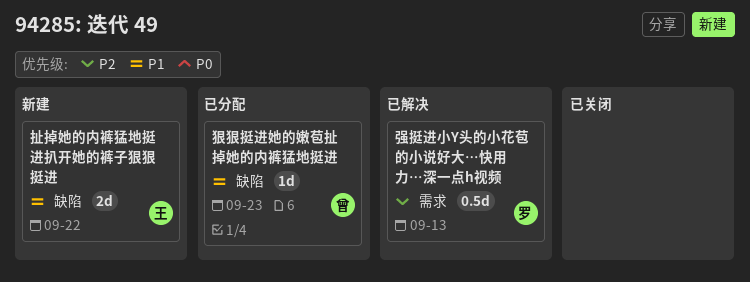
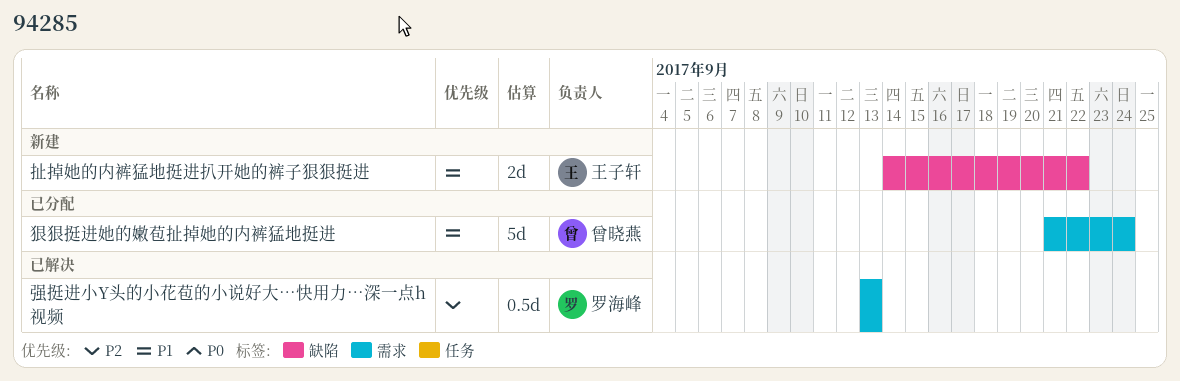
狠狠挺进她的嫩苞扯掉她的内裤猛地挺进, label: 缺陷 -> 需求
狠狠挺进她的嫩苞扯掉她的内裤猛地挺进, estimate: 1d -> 5d
狠狠挺进她的嫩苞扯掉她的内裤猛地挺进, due: Sep 23 -> Sep 24

